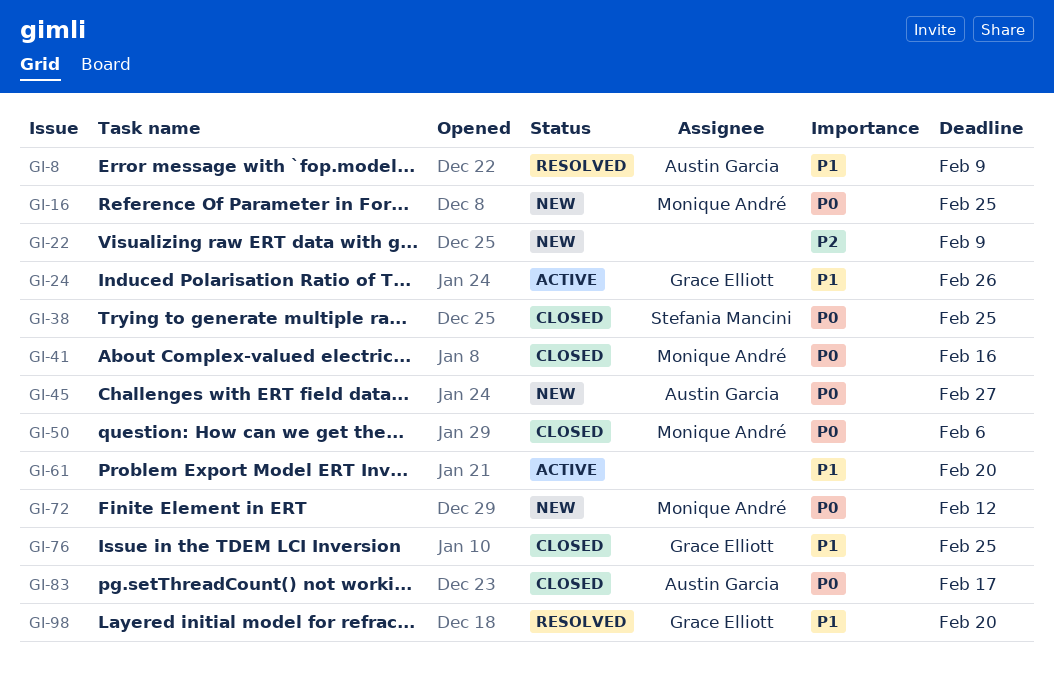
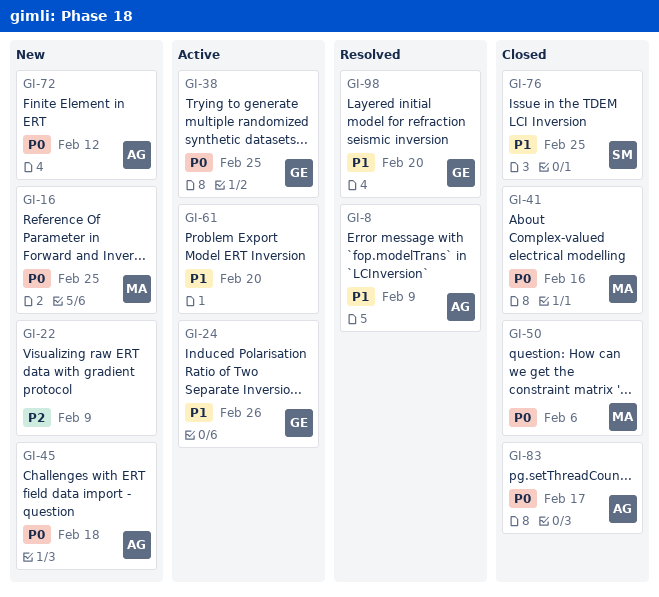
GI-38, status: Closed -> Active
GI-38, owner: Stefania Mancini -> Grace Elliott
GI-45, due: Feb 27 -> Feb 18
GI-72, owner: Monique André -> Austin Garcia
GI-76, owner: Grace Elliott -> Stefania Mancini

